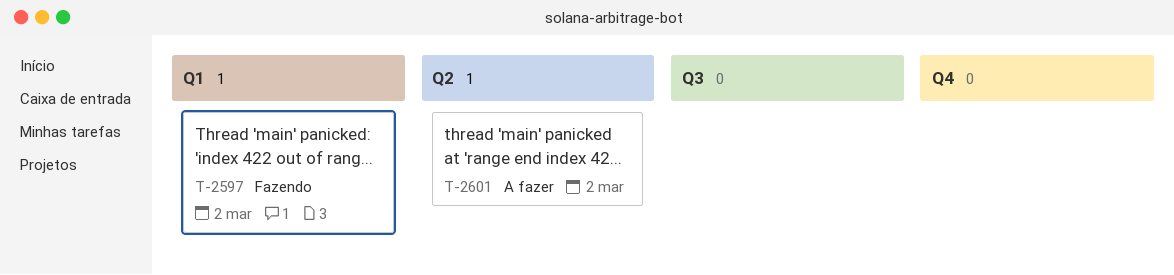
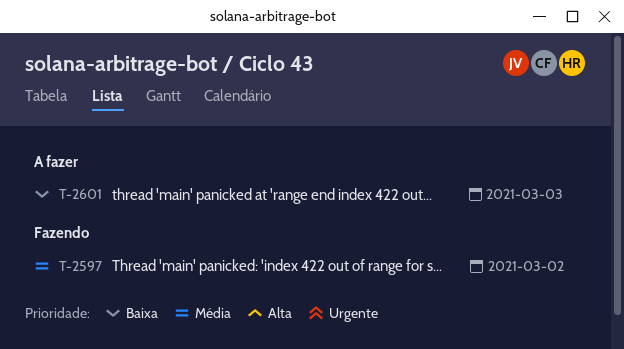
T-2601, due: Mar 2 -> Mar 3

